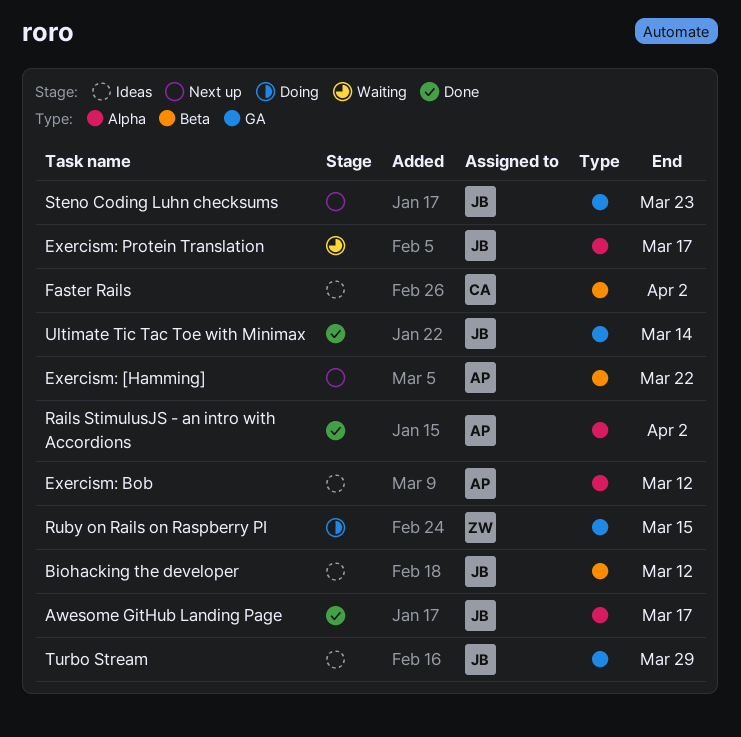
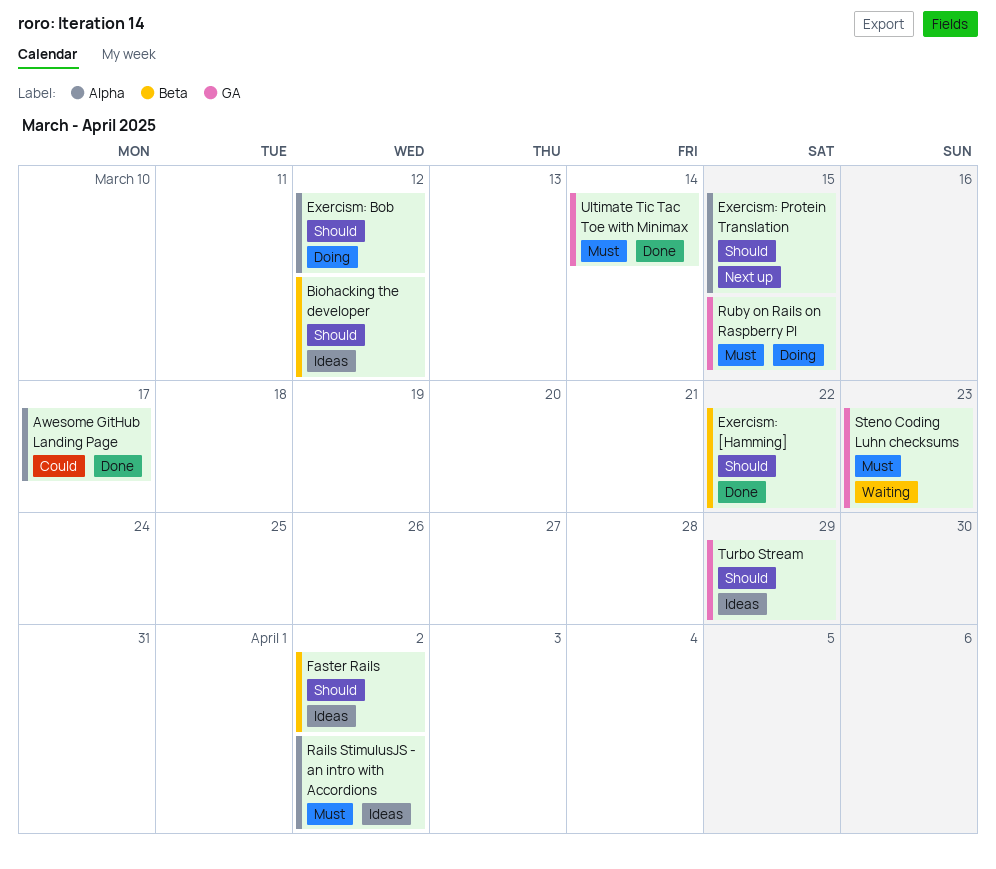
Exercism: [Hamming], status: Next up -> Done
Exercism: Bob, status: Ideas -> Doing
Exercism: Protein Translation, status: Waiting -> Next up
Exercism: Protein Translation, due: Mar 17 -> Mar 15
Rails StimulusJS - an intro with Accordions, status: Done -> Ideas
Steno Coding Luhn checksums, status: Next up -> Waiting

